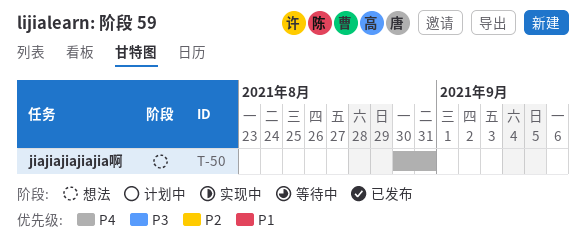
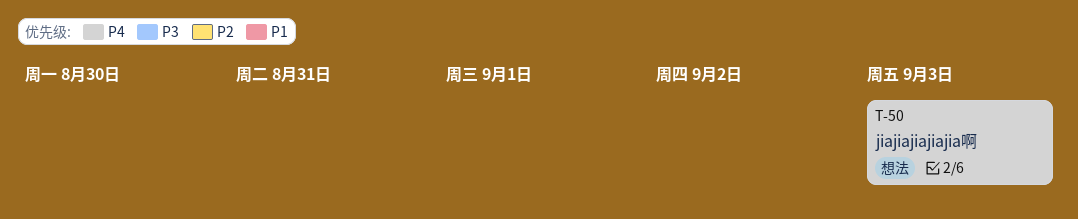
T-50, due: Aug 31 -> Sep 3

